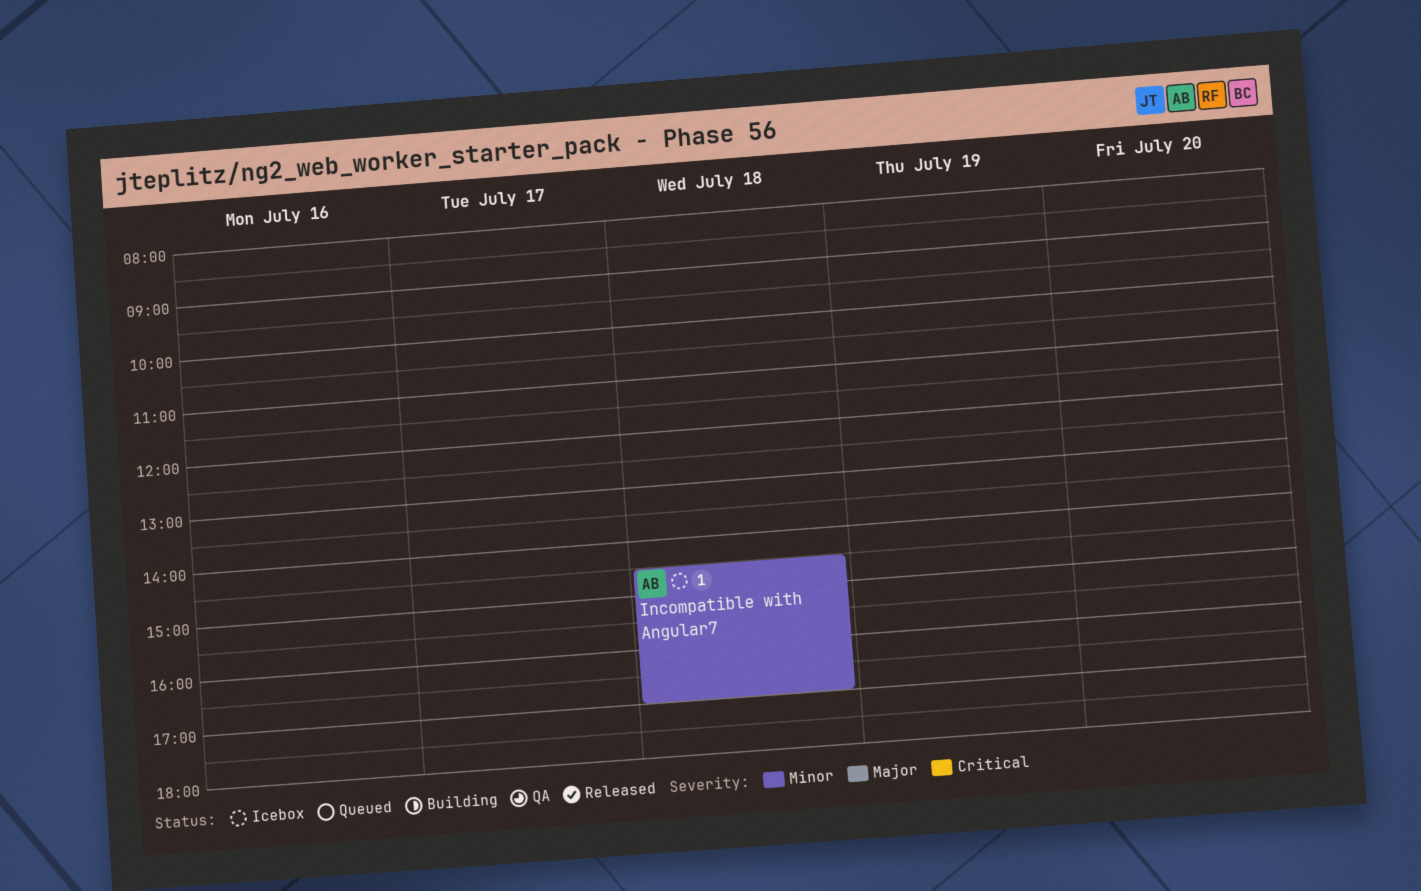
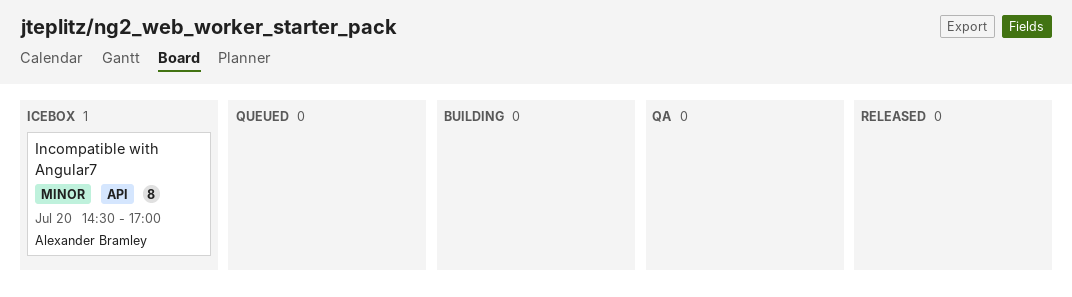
Incompatible with Angular7, estimate: 1 -> 8
Incompatible with Angular7, day: Jul 18 -> Jul 20

